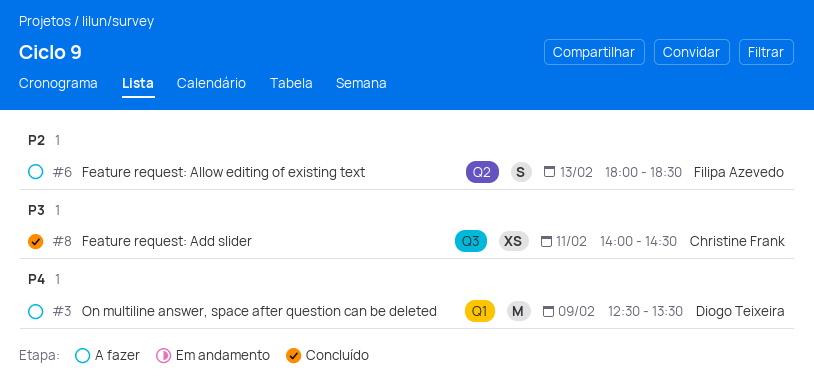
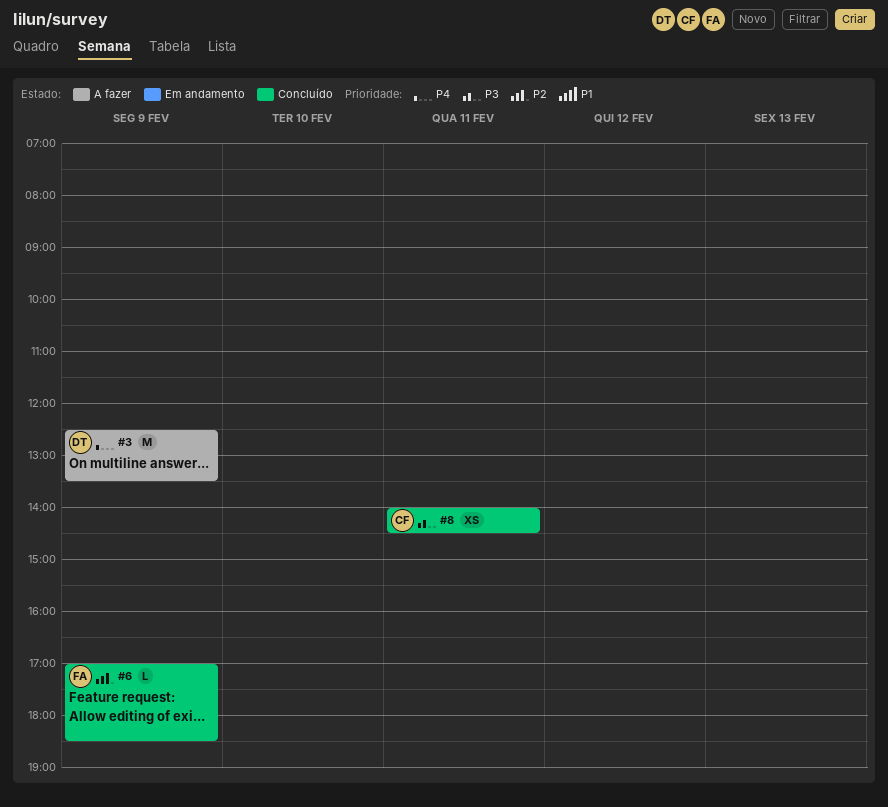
#6, status: A fazer -> Concluído
#6, estimate: S -> L
#6, day: Feb 13 -> Feb 9
#6, begins: 18:00 -> 17:00

